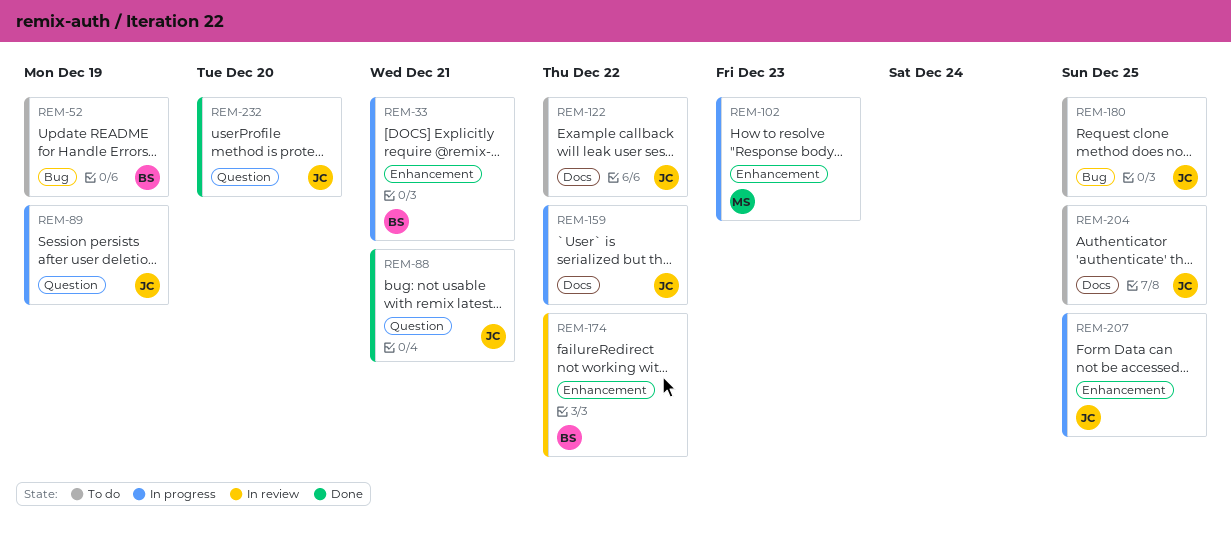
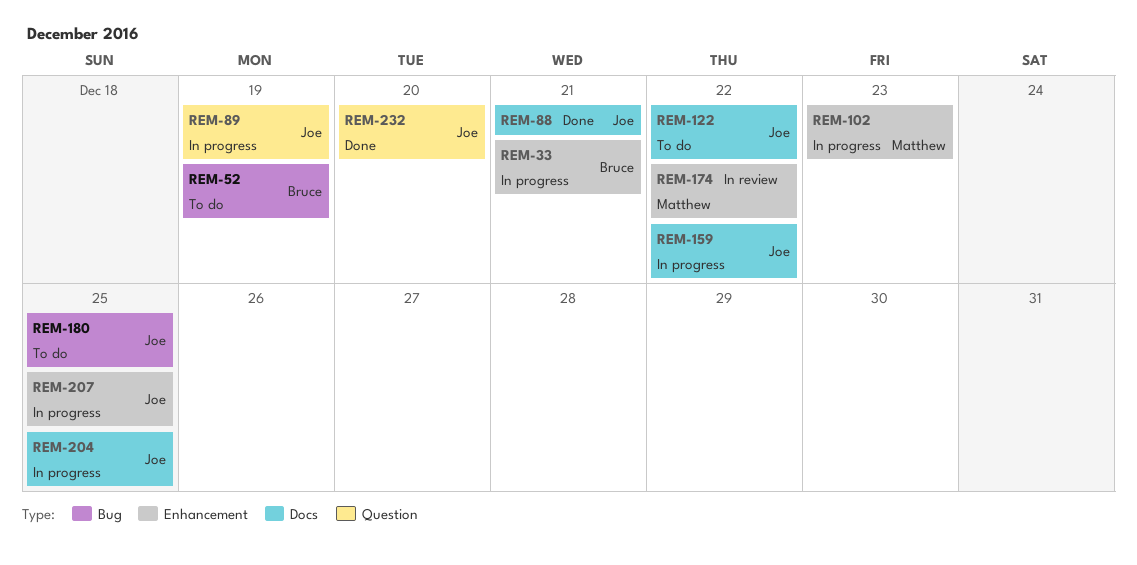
REM-88, label: Question -> Docs
REM-174, owner: Bruce -> Matthew
REM-204, status: To do -> In progress

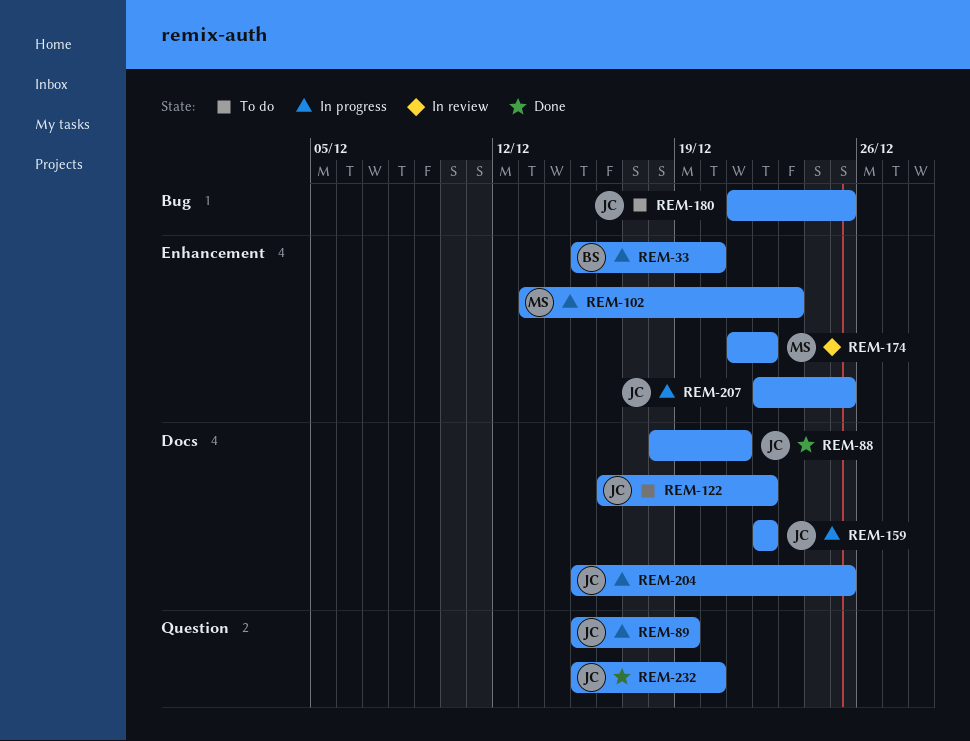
REM-33, due: Dec 21 -> Dec 20
REM-52: present -> none

